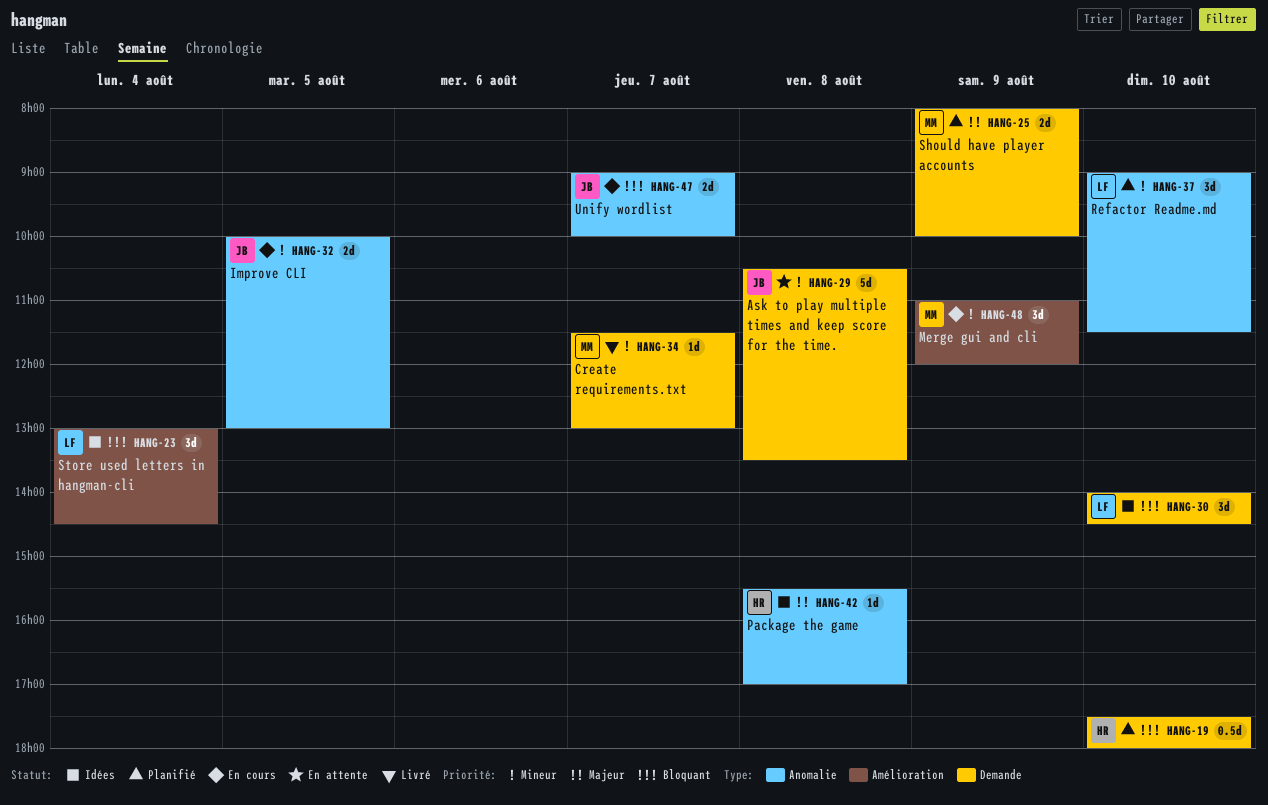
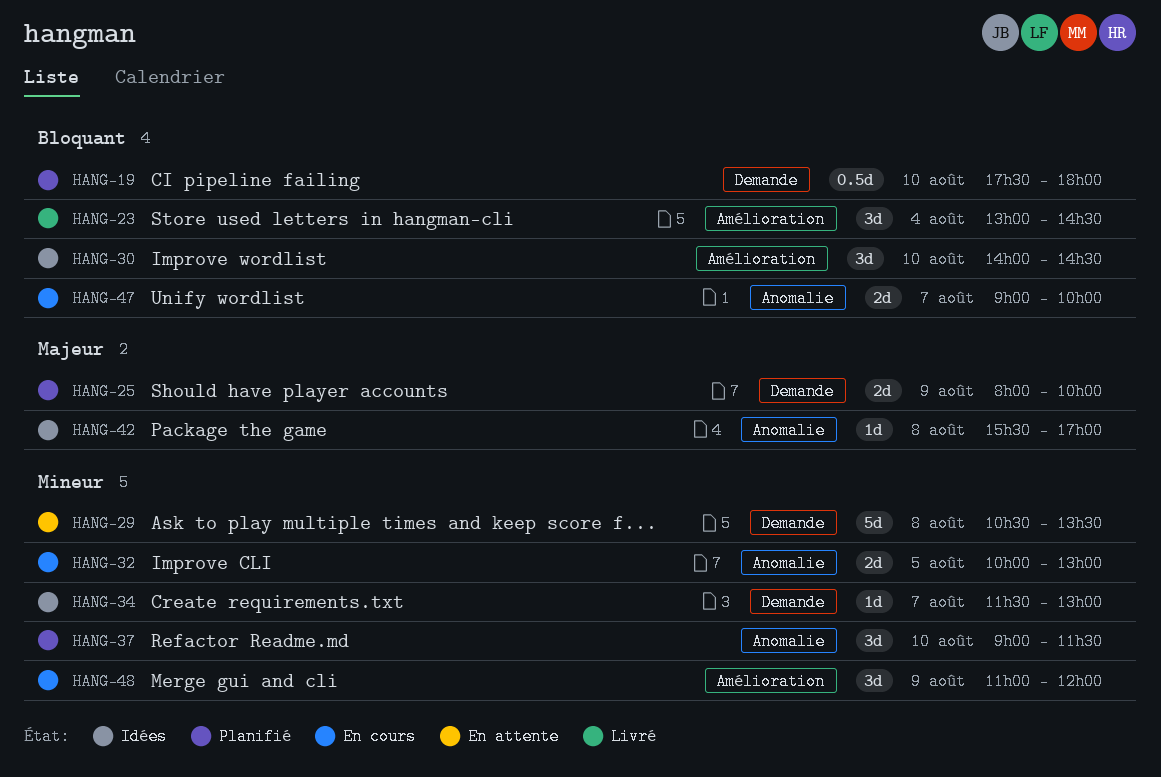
HANG-23, status: Idées -> Livré
HANG-30, label: Demande -> Amélioration
HANG-34, status: Livré -> Idées

